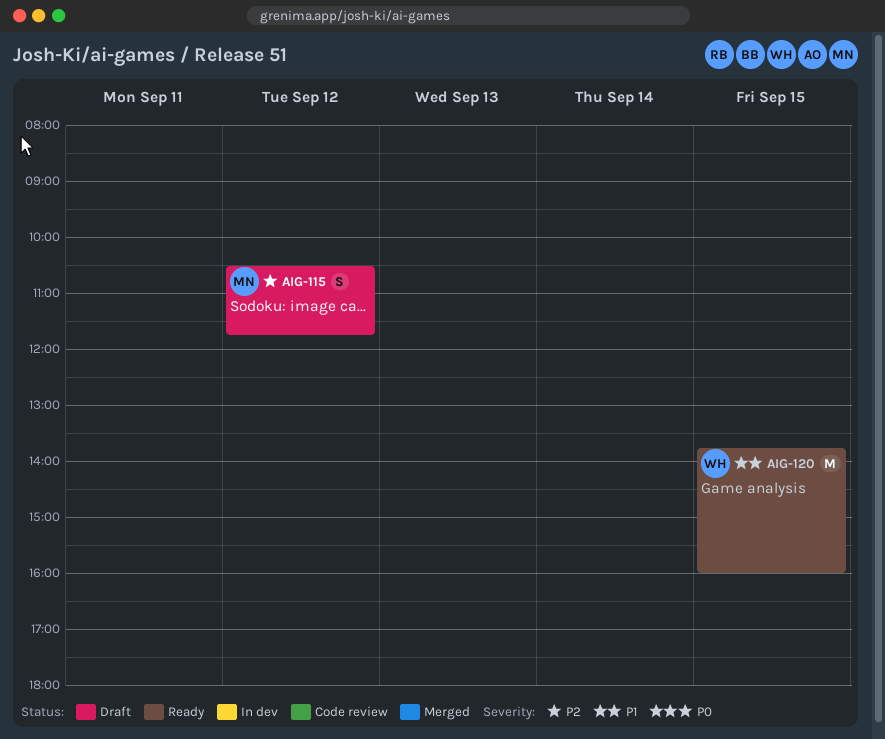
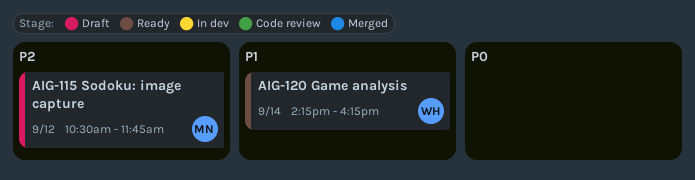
AIG-120, day: Sep 15 -> Sep 14
AIG-120, begins: 13:45 -> 14:15
AIG-120, ends: 16:00 -> 16:15

